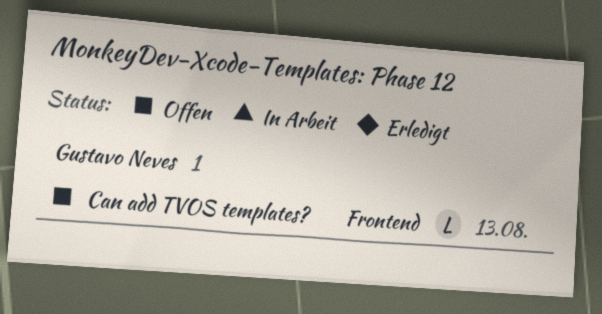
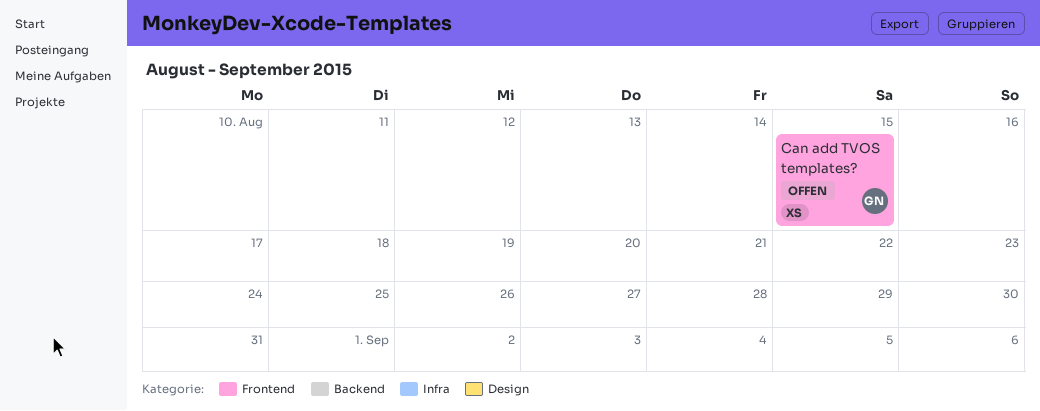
Can add TVOS templates?, estimate: L -> XS
Can add TVOS templates?, due: Aug 13 -> Aug 15

